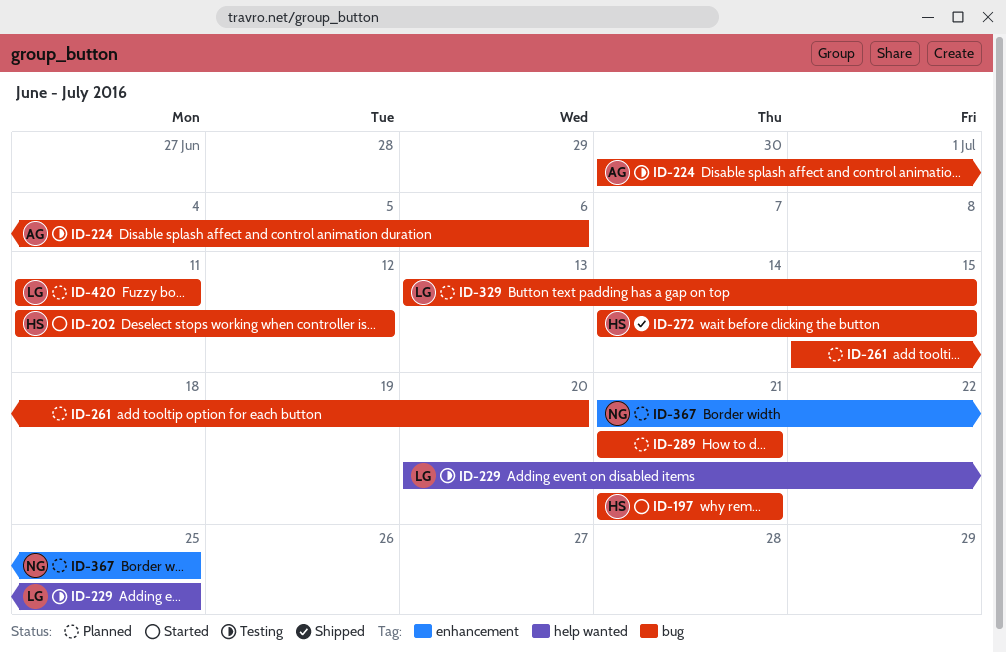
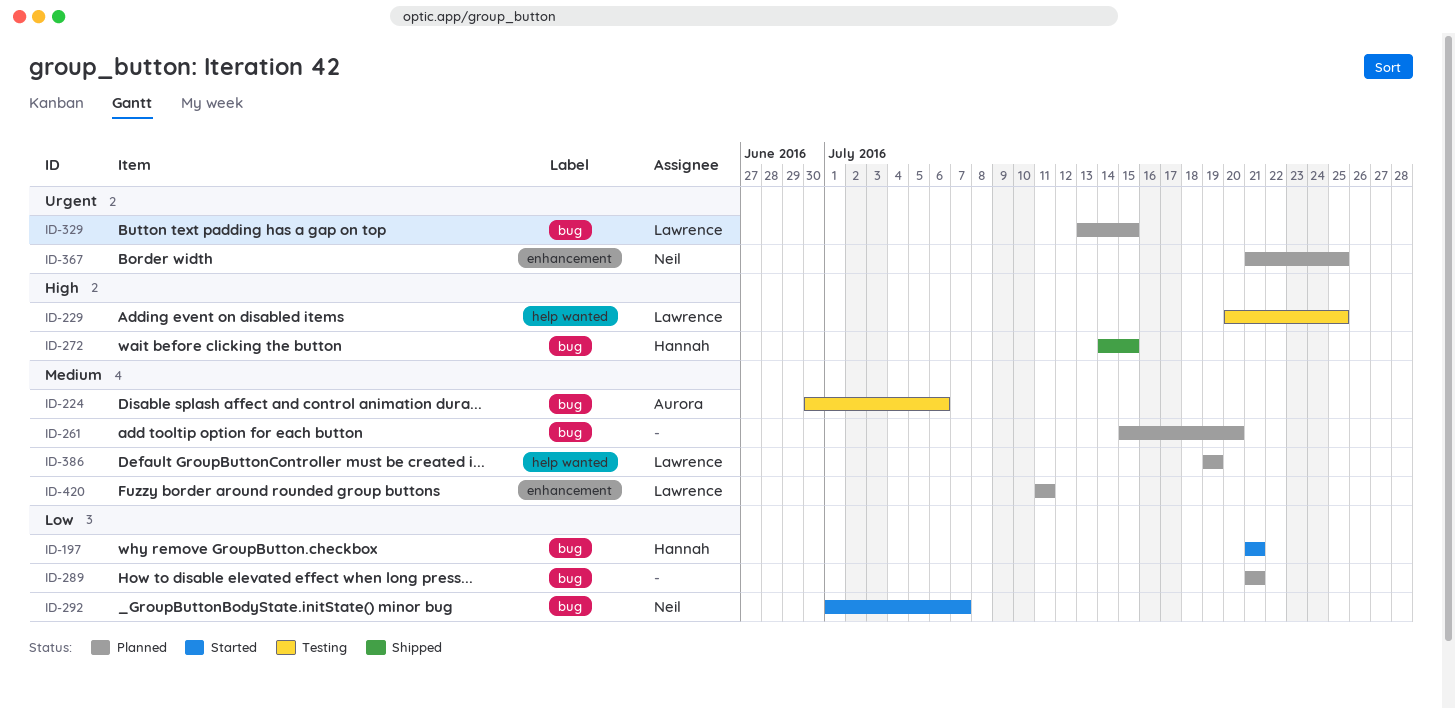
ID-202: present -> none
ID-292: none -> present
ID-386: none -> present
ID-420, label: bug -> enhancement

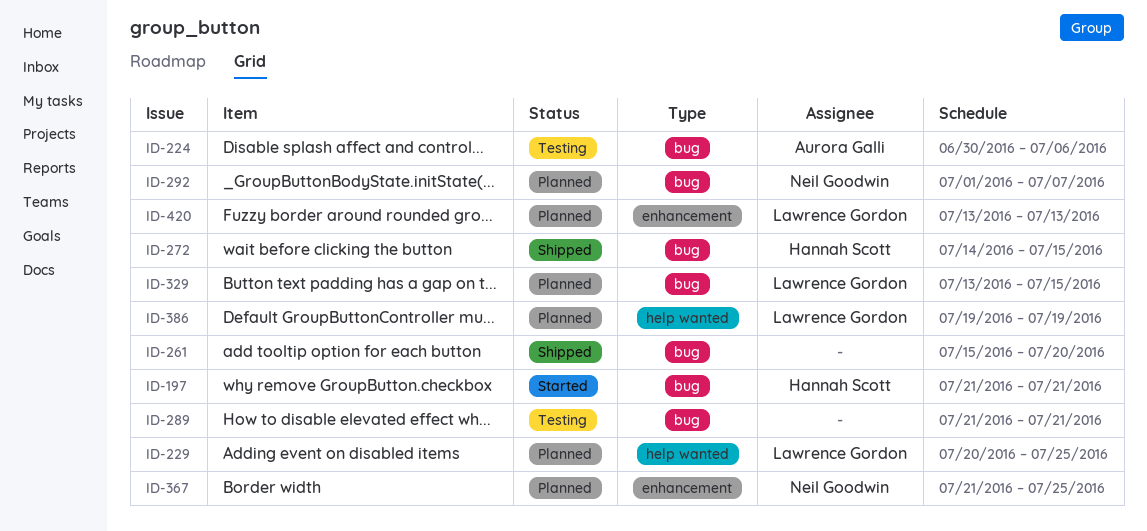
ID-229, status: Testing -> Planned
ID-261, status: Planned -> Shipped
ID-289, status: Planned -> Testing
ID-292, status: Started -> Planned
ID-420, start: Jul 11 -> Jul 13
ID-420, due: Jul 11 -> Jul 13

